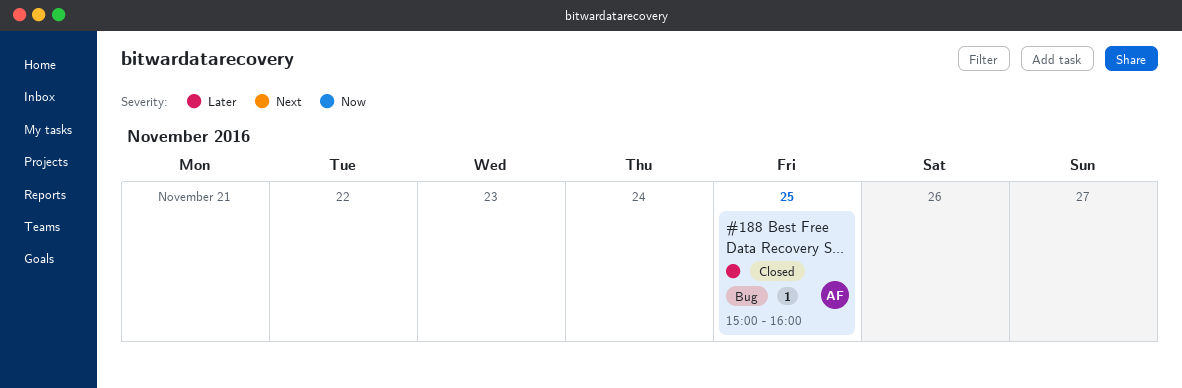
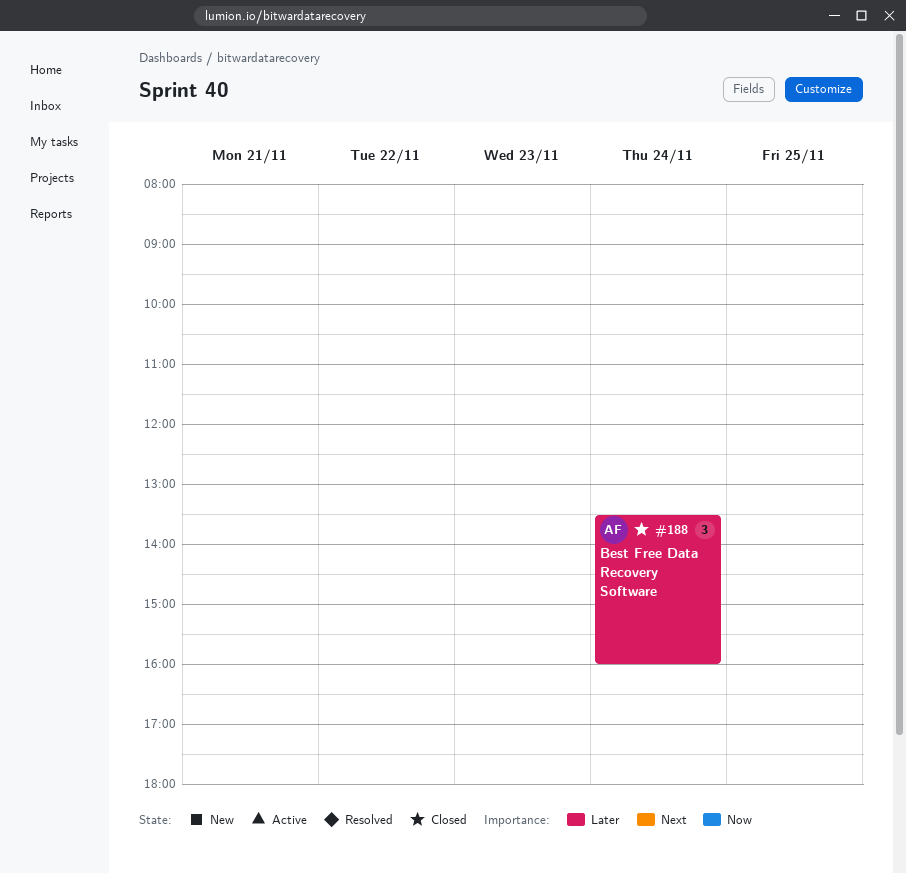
#188, estimate: 1 -> 3
#188, day: Nov 25 -> Nov 24
#188, begins: 15:00 -> 13:30

